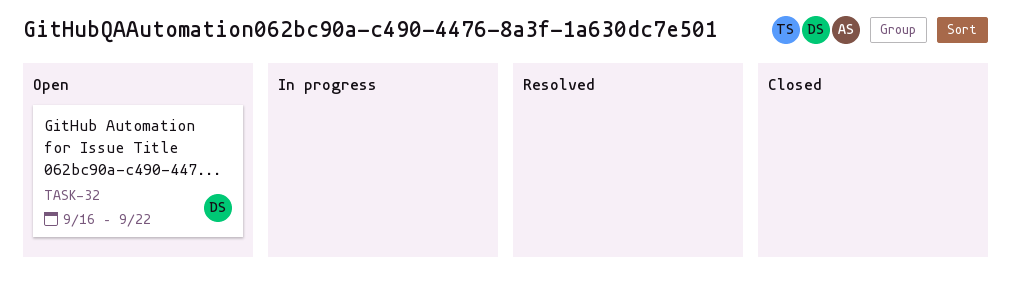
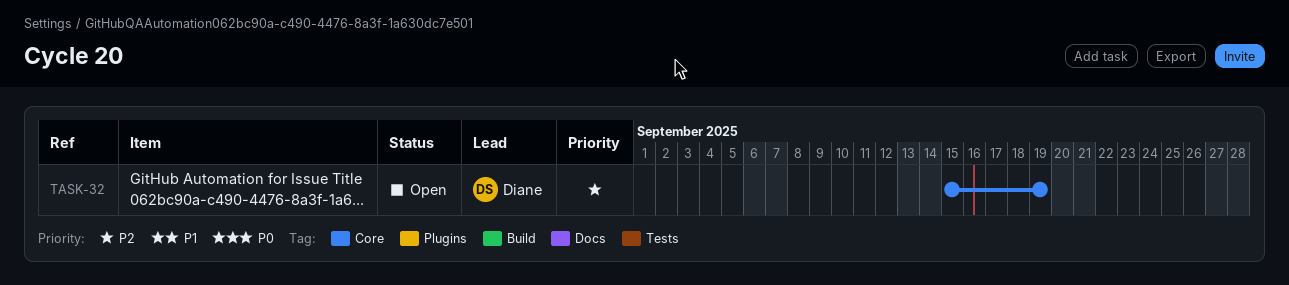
TASK-32, start: Sep 16 -> Sep 15
TASK-32, due: Sep 22 -> Sep 19

